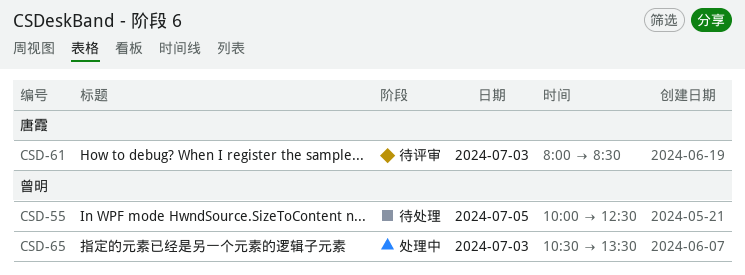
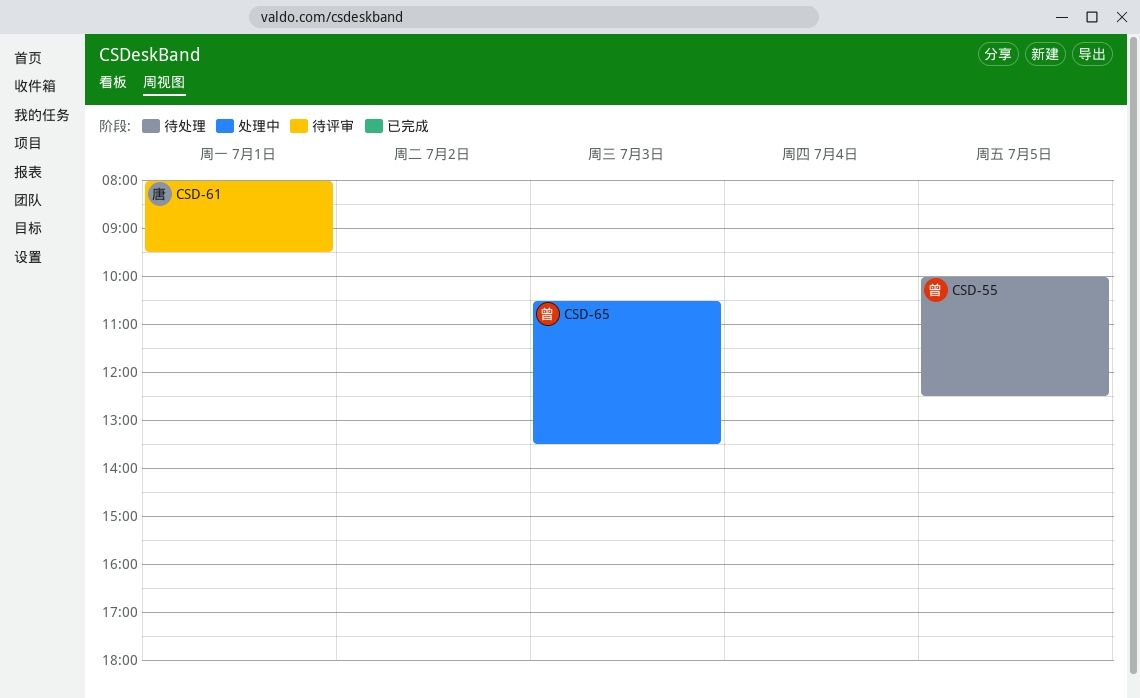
CSD-61, day: Jul 3 -> Jul 1
CSD-61, ends: 08:30 -> 09:30

